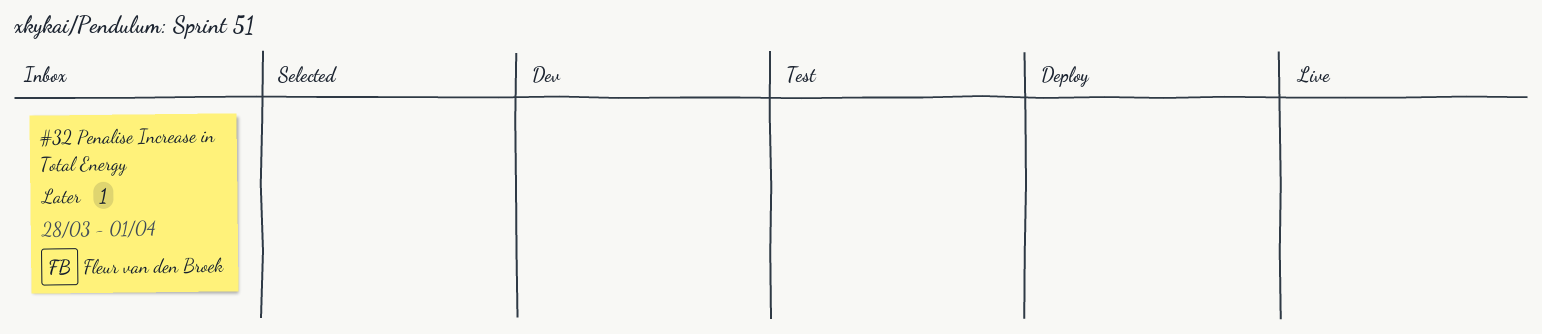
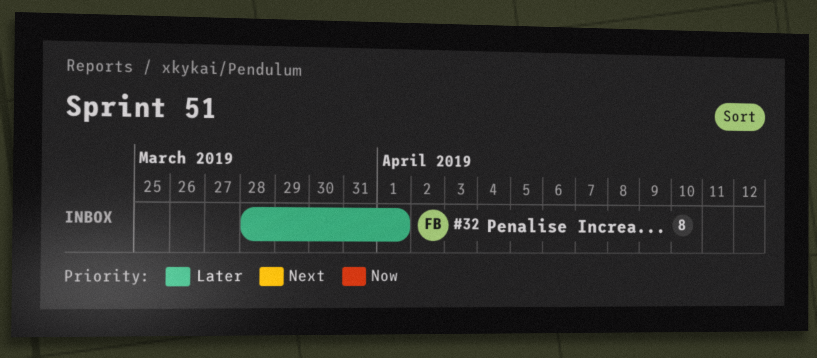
#32, estimate: 1 -> 8

